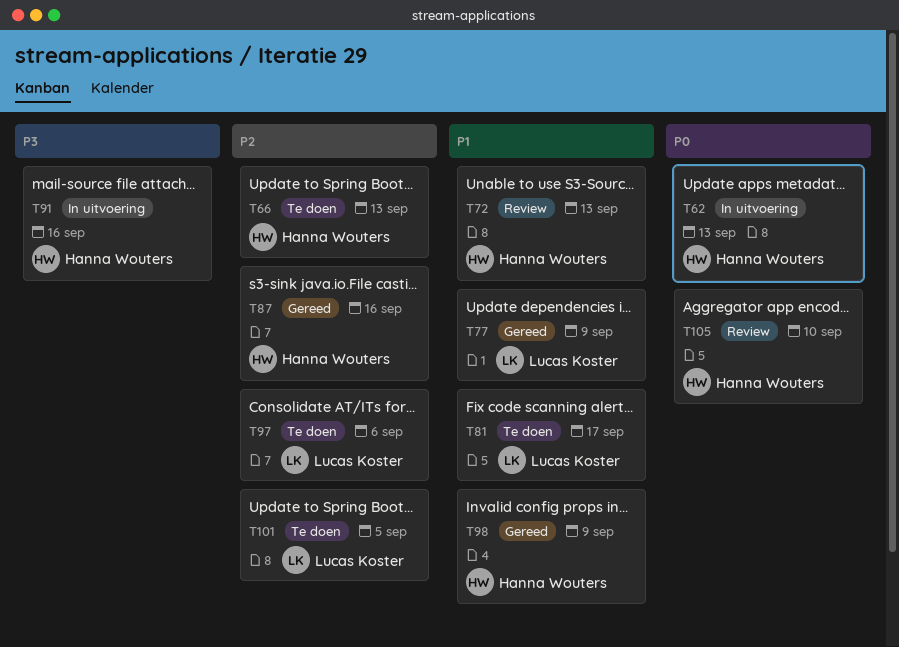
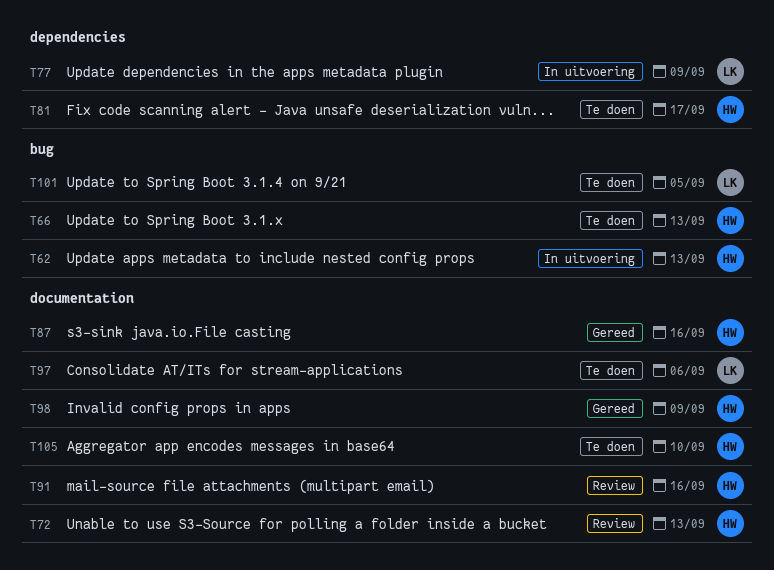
T77, status: Gereed -> In uitvoering
T81, owner: Lucas Koster -> Hanna Wouters
T91, status: In uitvoering -> Review
T105, status: Review -> Te doen

